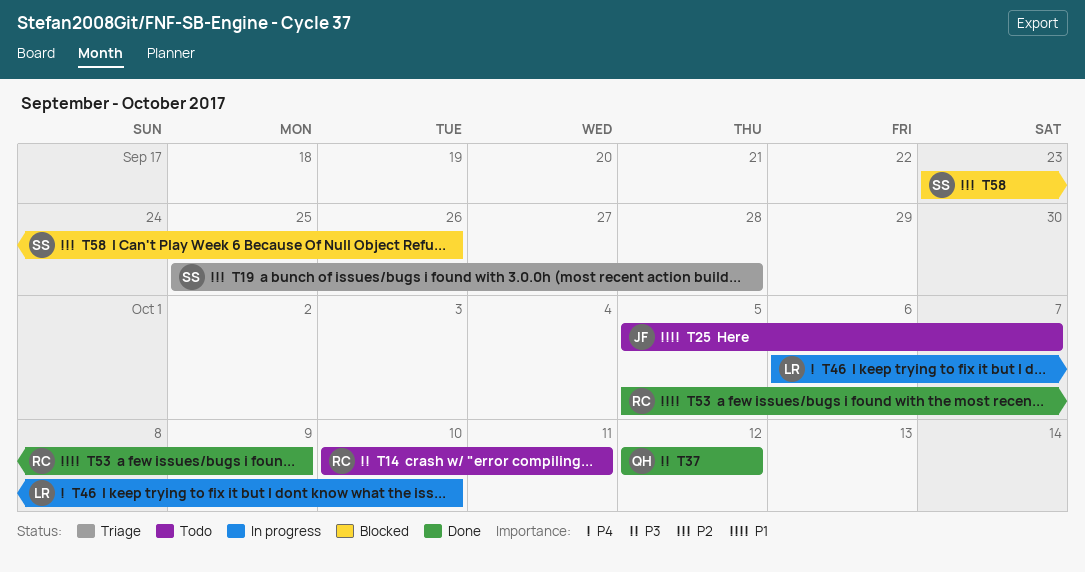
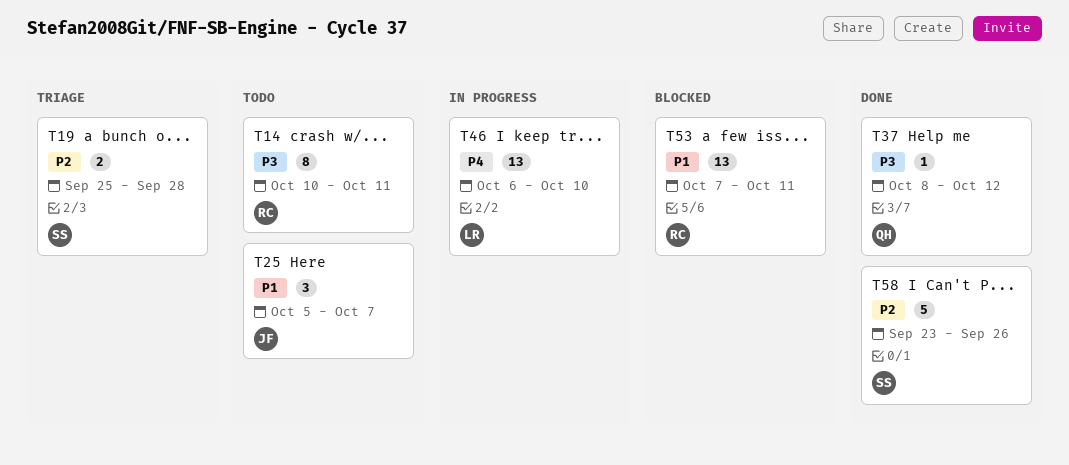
T37, start: Oct 12 -> Oct 8
T53, status: Done -> Blocked
T53, start: Oct 5 -> Oct 7
T53, due: Oct 9 -> Oct 11
T58, status: Blocked -> Done

